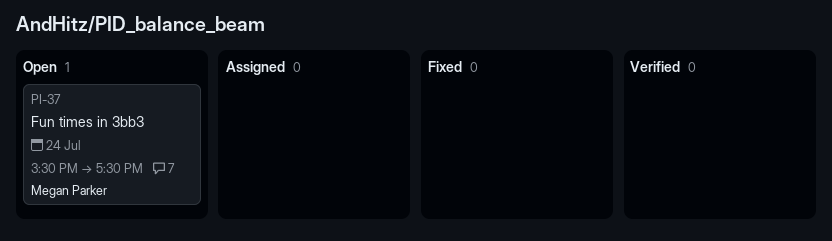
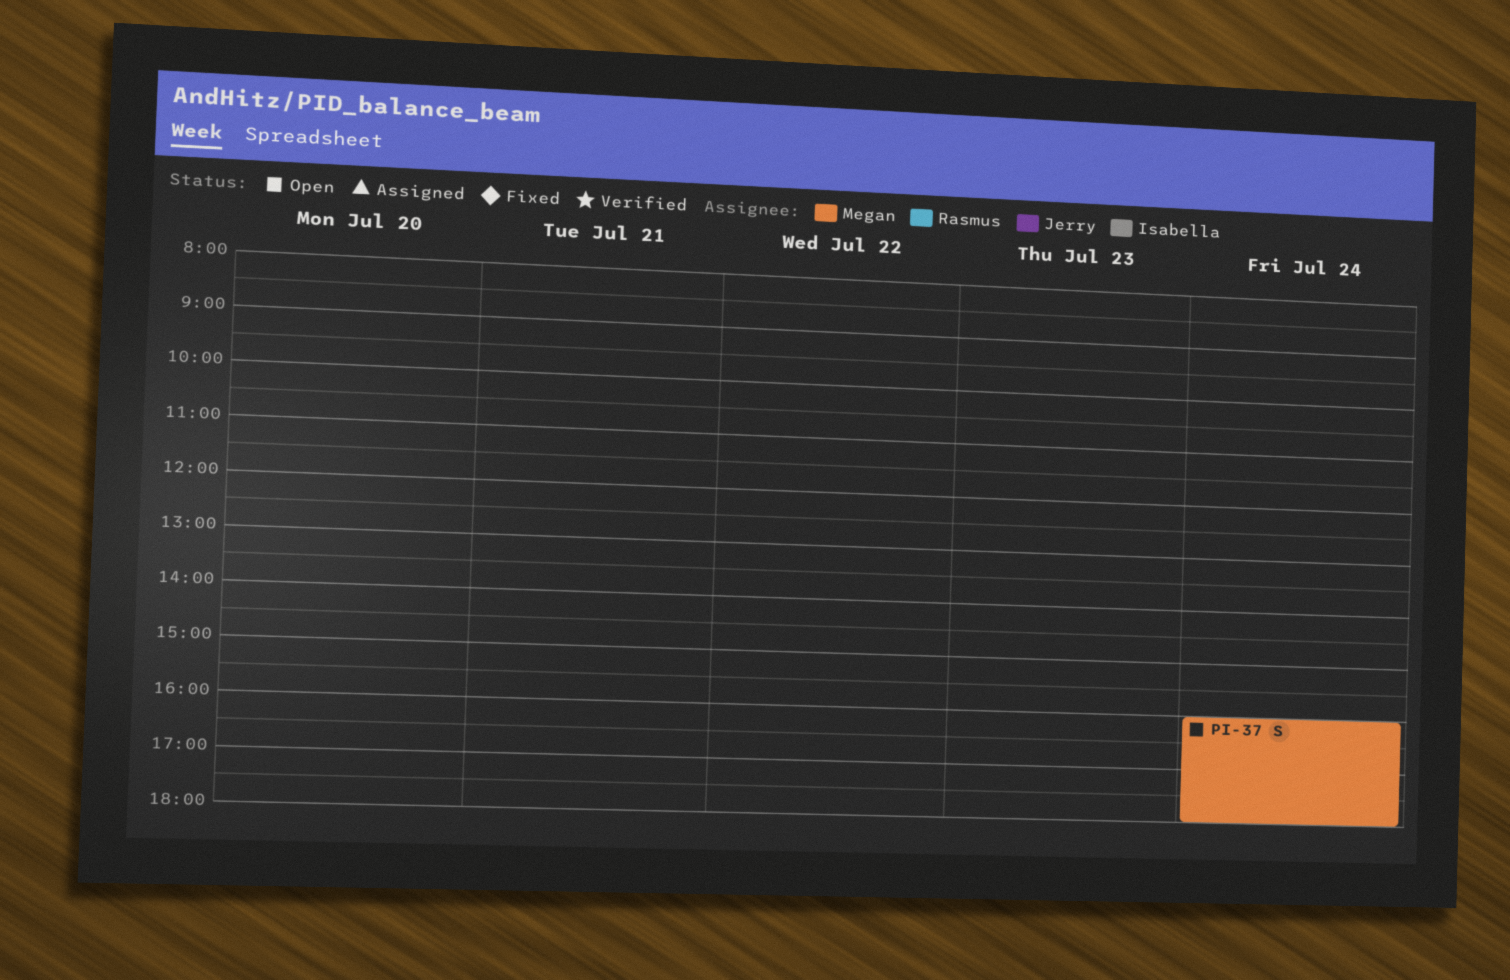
PI-37, begins: 15:30 -> 16:00
PI-37, ends: 17:30 -> 18:00

